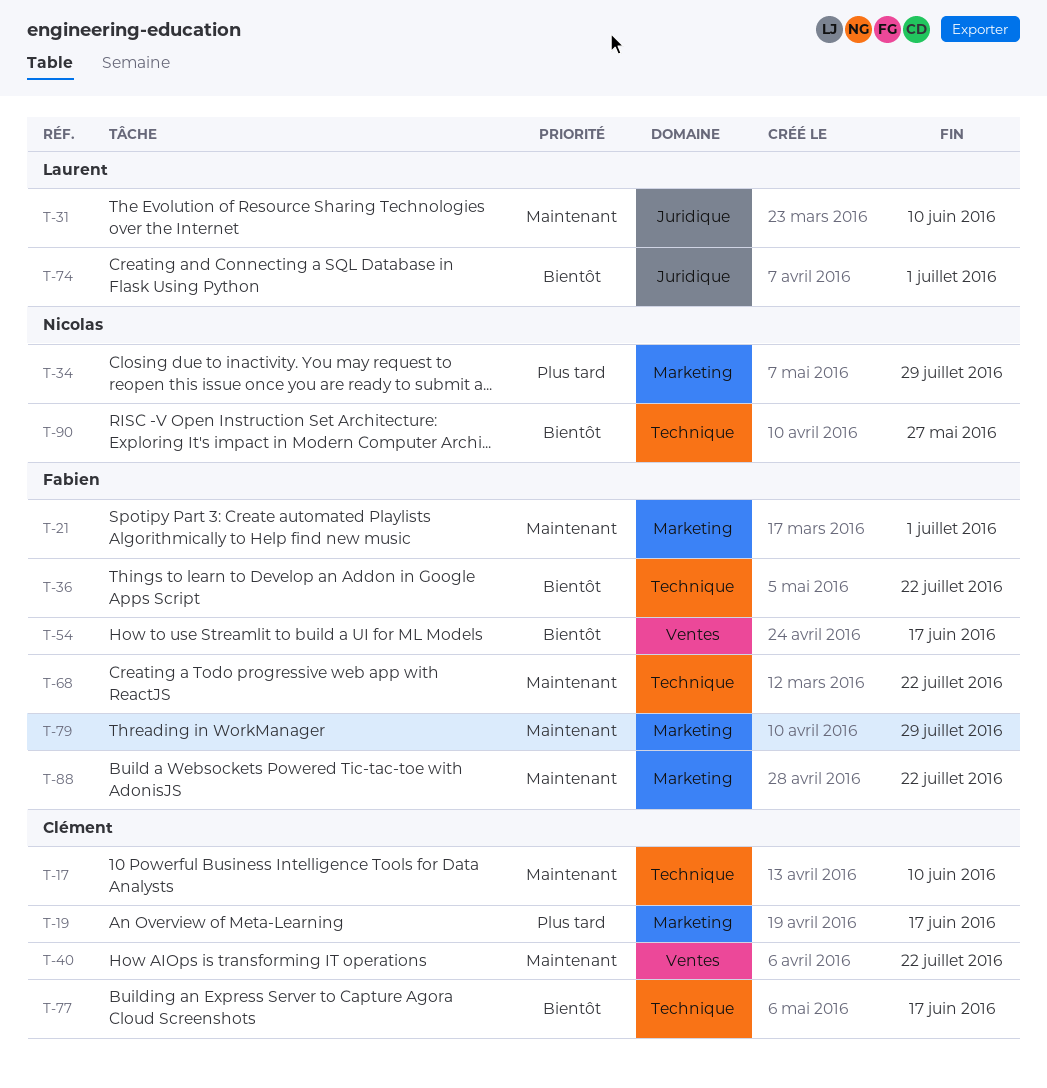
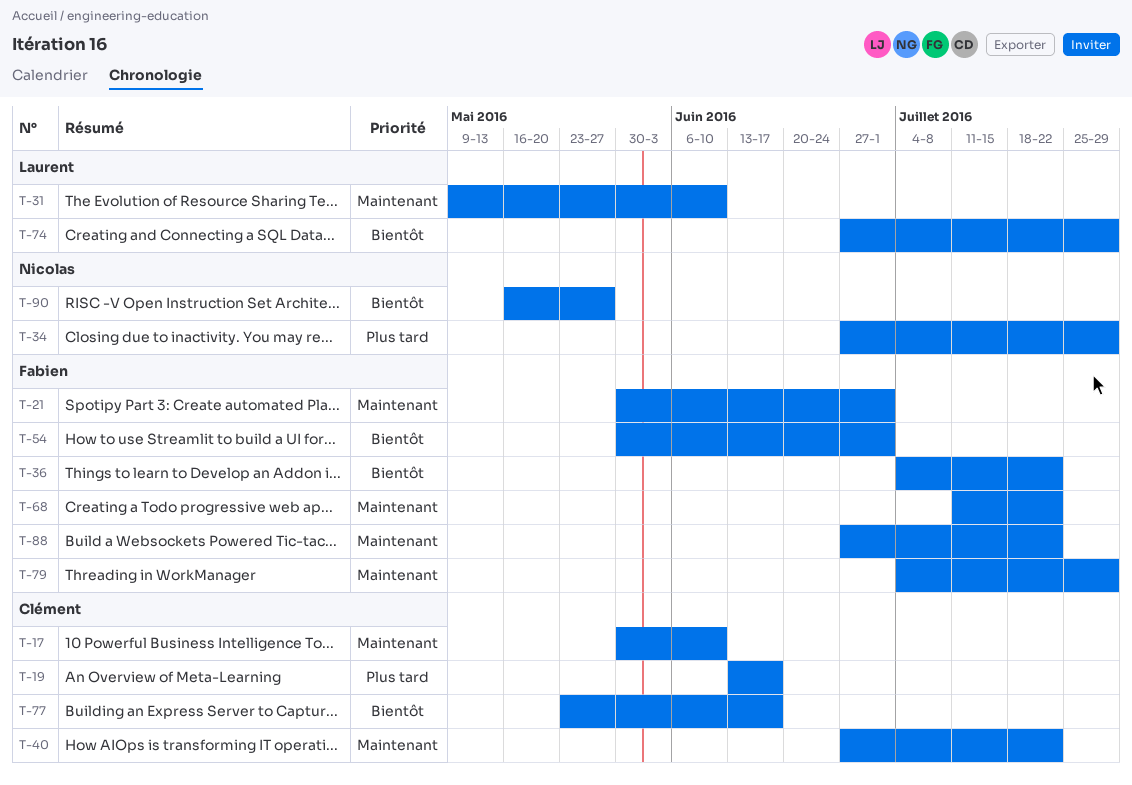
T-54, due: Jun 17 -> Jul 1
T-74, due: Jul 1 -> Jul 29

